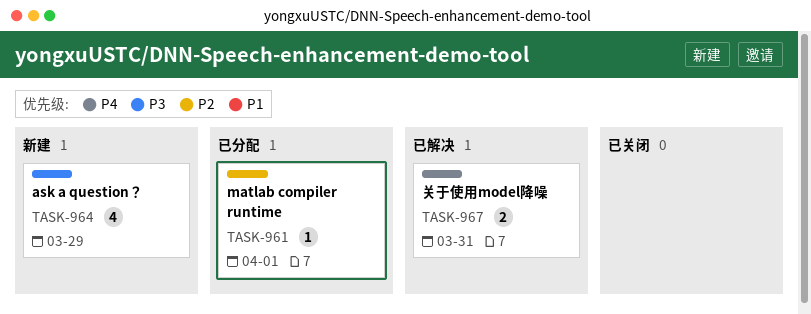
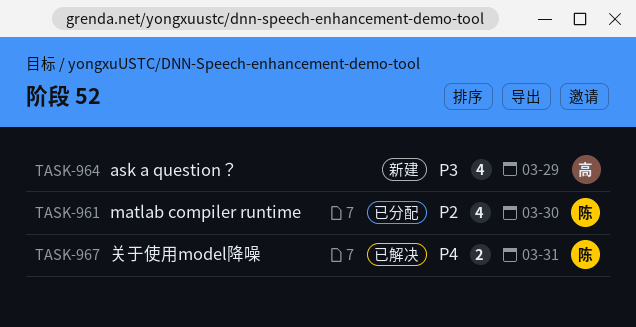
TASK-961, estimate: 1 -> 4
TASK-961, due: Apr 1 -> Mar 30

